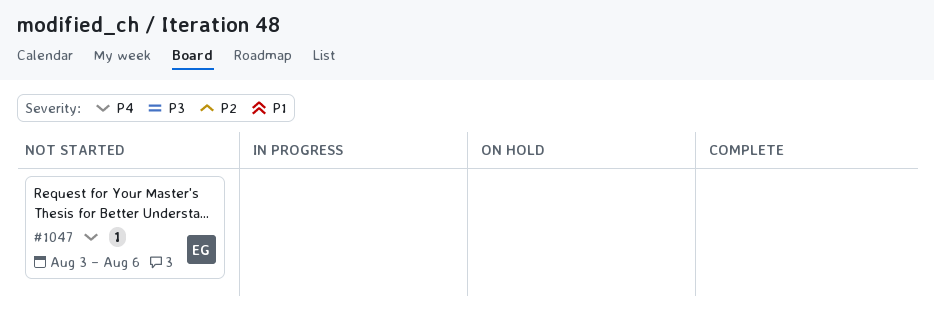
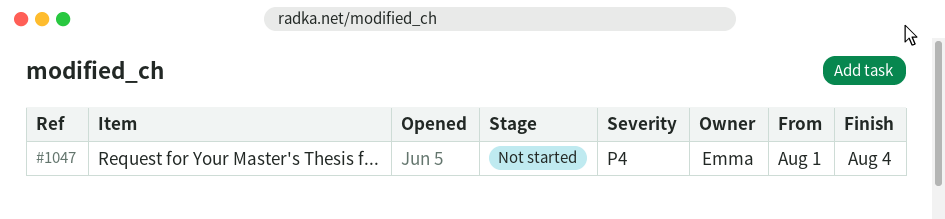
#1047, start: Aug 3 -> Aug 1
#1047, due: Aug 6 -> Aug 4

